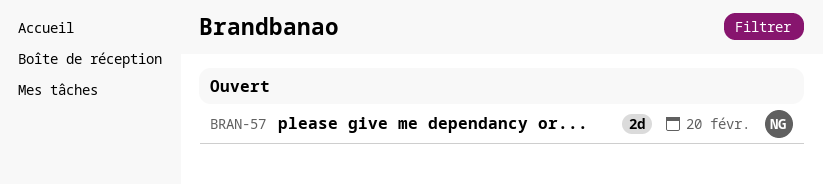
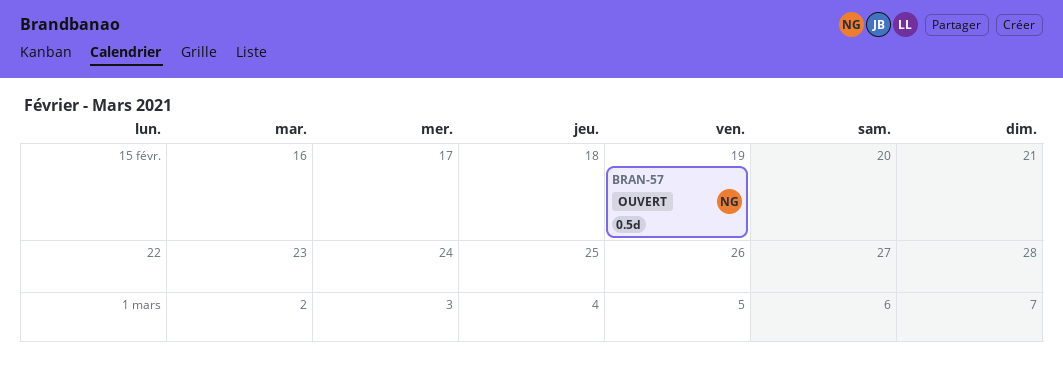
BRAN-57, estimate: 2d -> 0.5d
BRAN-57, due: Feb 20 -> Feb 19

